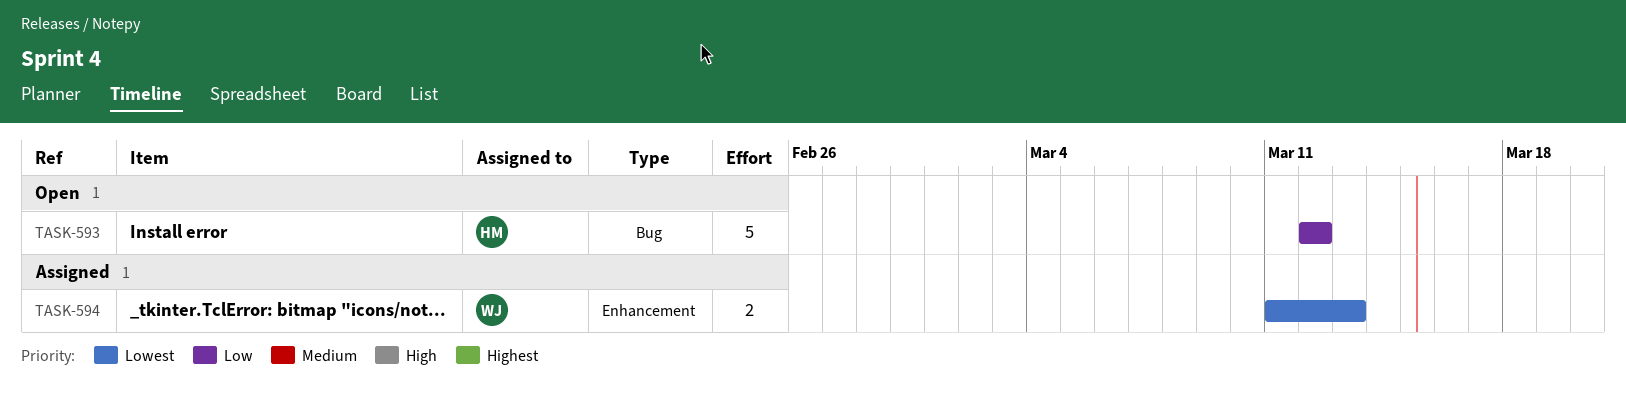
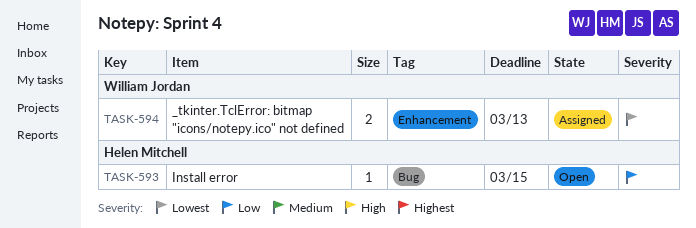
TASK-593, estimate: 5 -> 1
TASK-593, due: Mar 12 -> Mar 15

